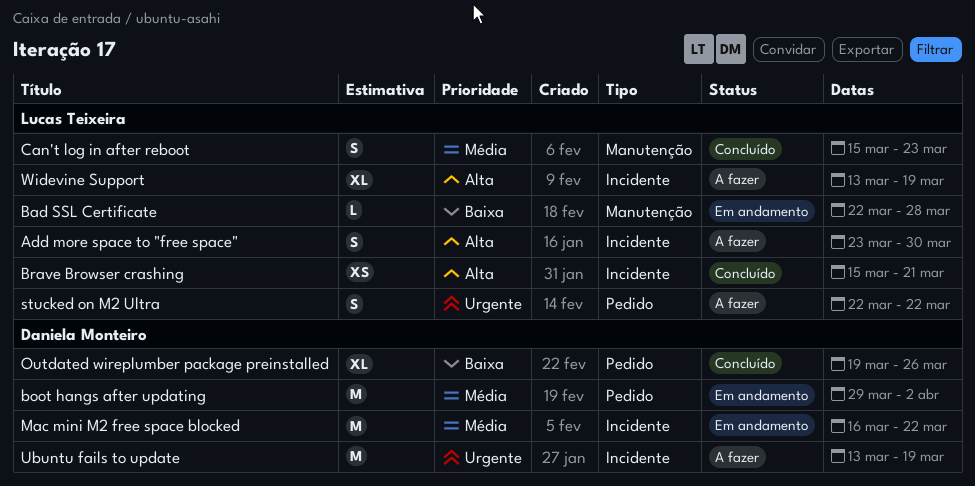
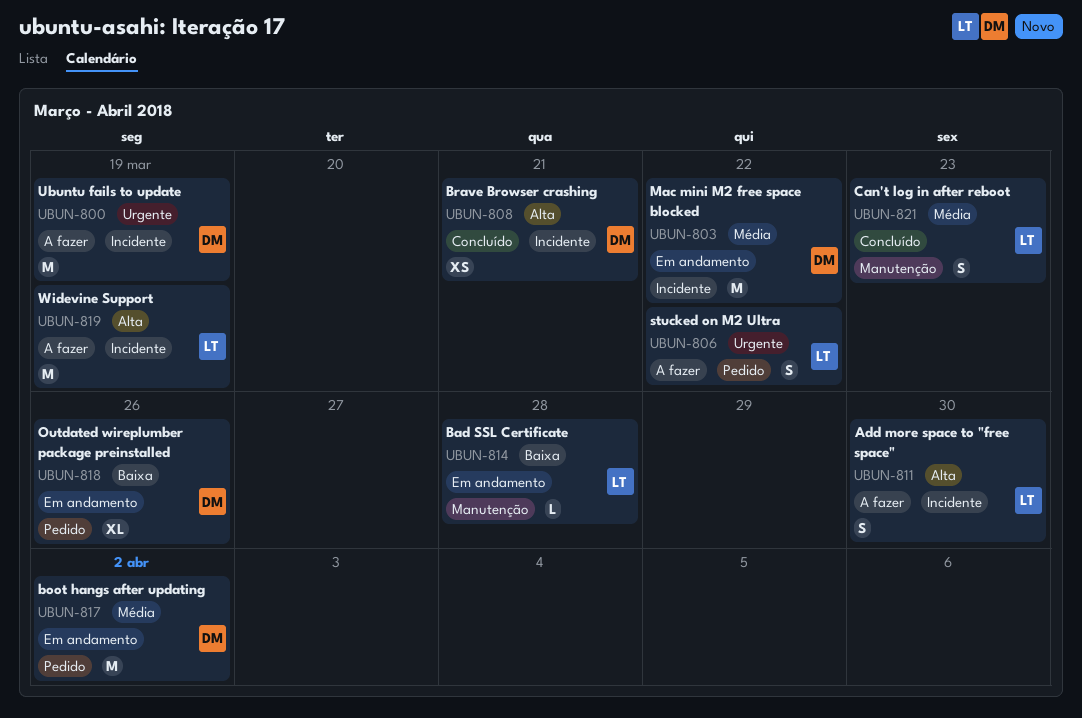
Brave Browser crashing, owner: Lucas Teixeira -> Daniela Monteiro
Outdated wireplumber package preinstalled, status: Concluído -> Em andamento
Widevine Support, estimate: XL -> M

